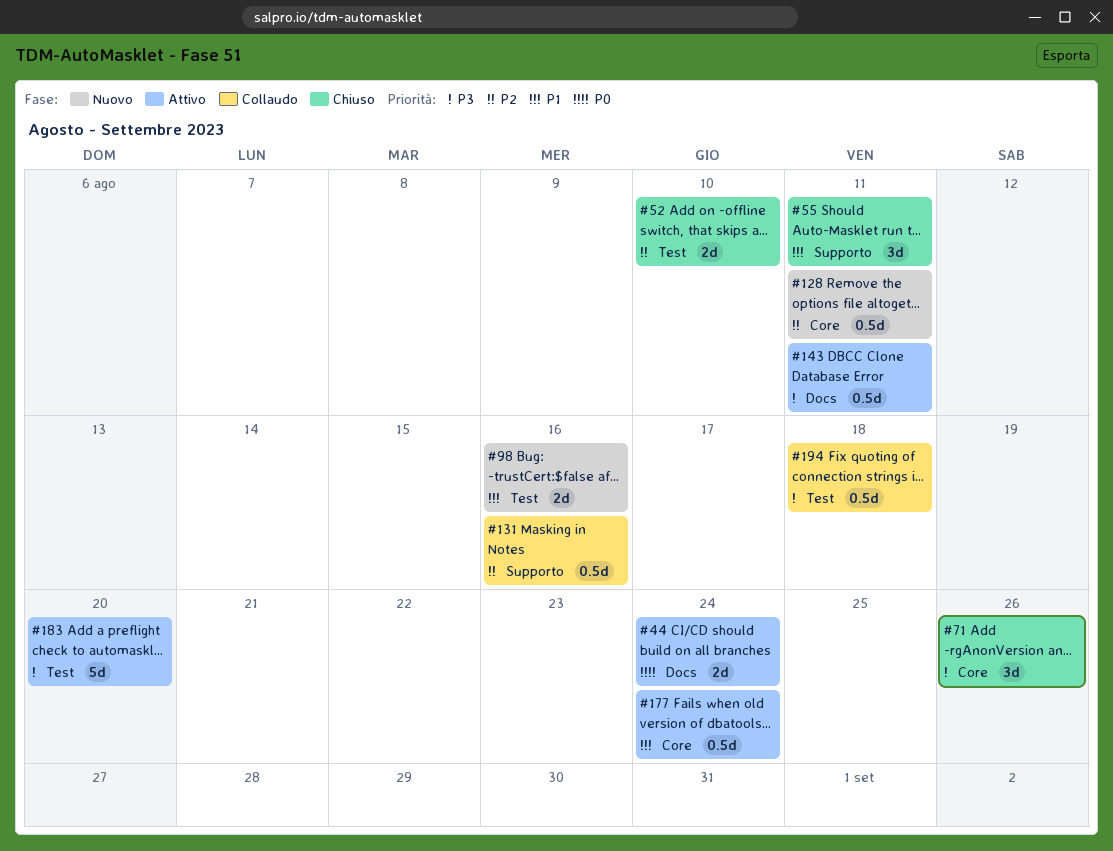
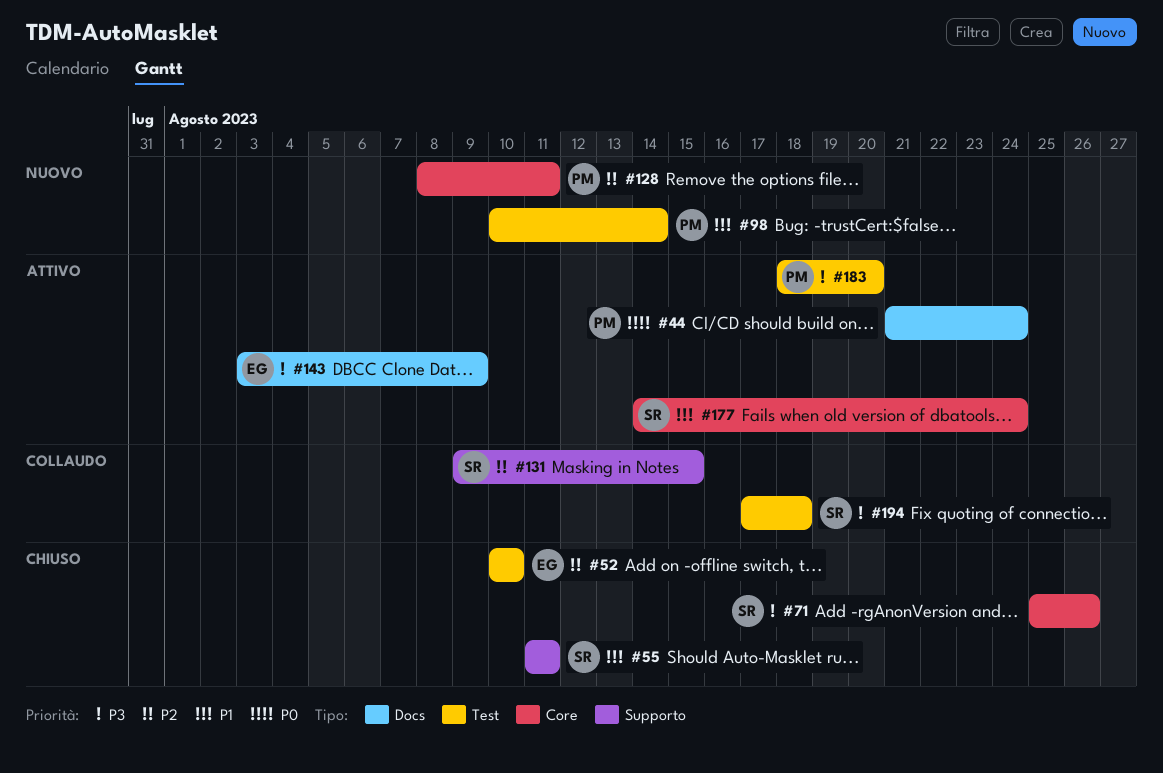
#98, due: Aug 16 -> Aug 14
#131, due: Aug 16 -> Aug 15
#143, due: Aug 11 -> Aug 9

